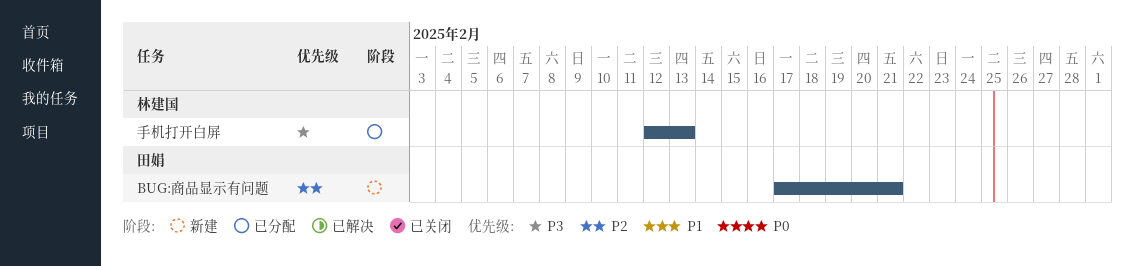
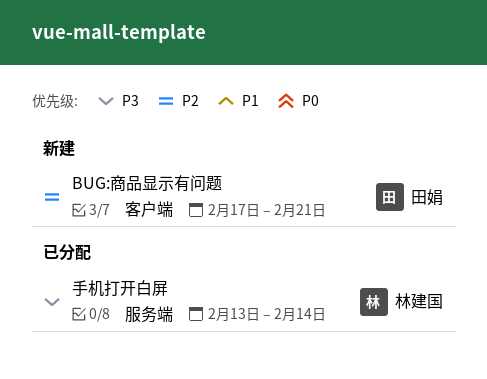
手机打开白屏, start: Feb 12 -> Feb 13
手机打开白屏, due: Feb 13 -> Feb 14

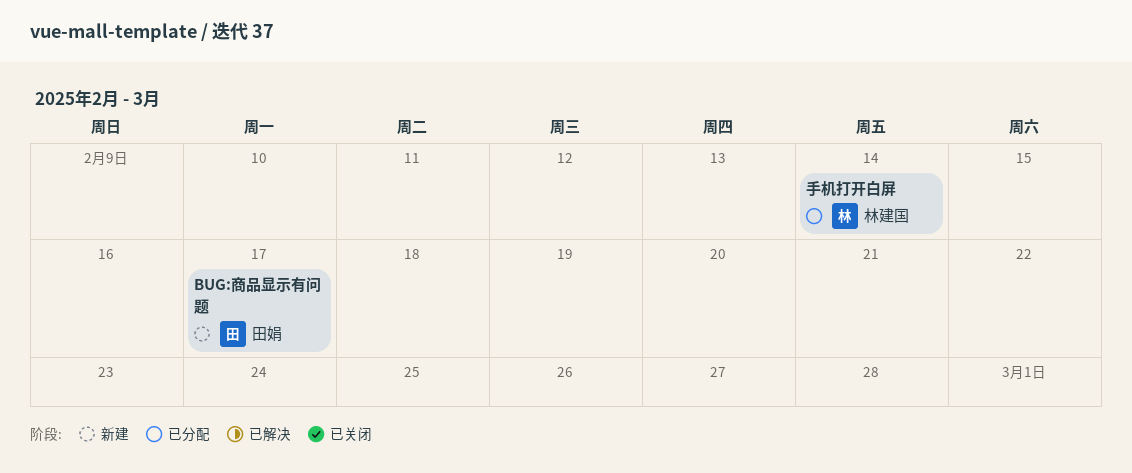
BUG:商品显示有问题, due: Feb 21 -> Feb 17

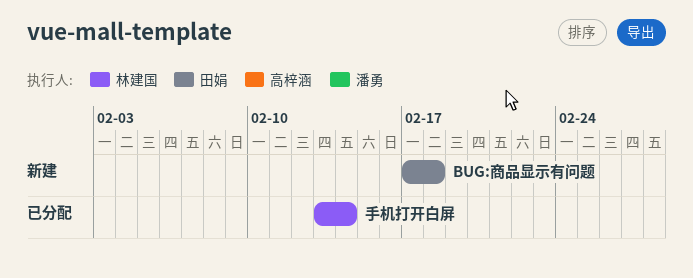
BUG:商品显示有问题, due: Feb 17 -> Feb 18

